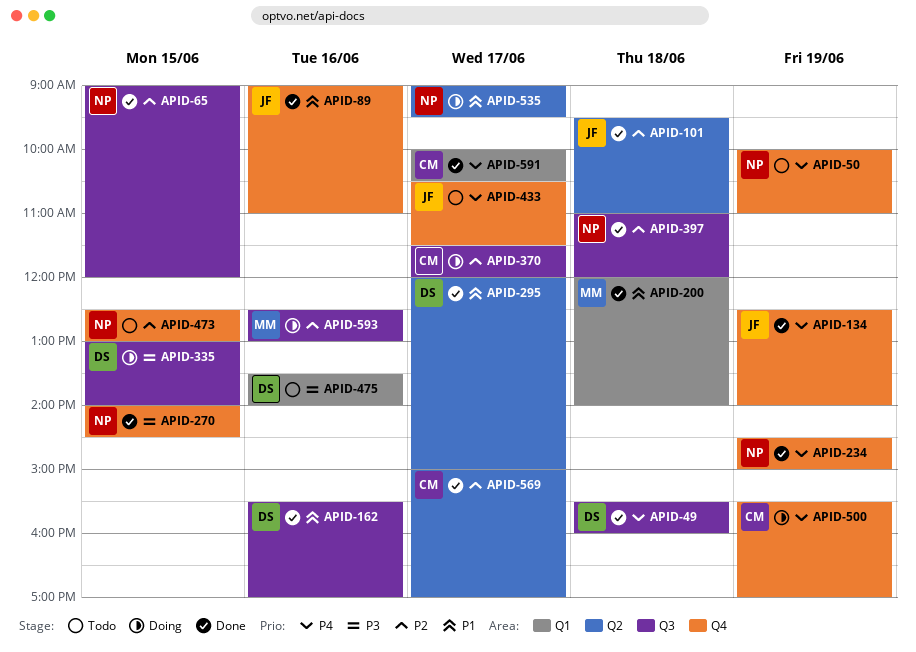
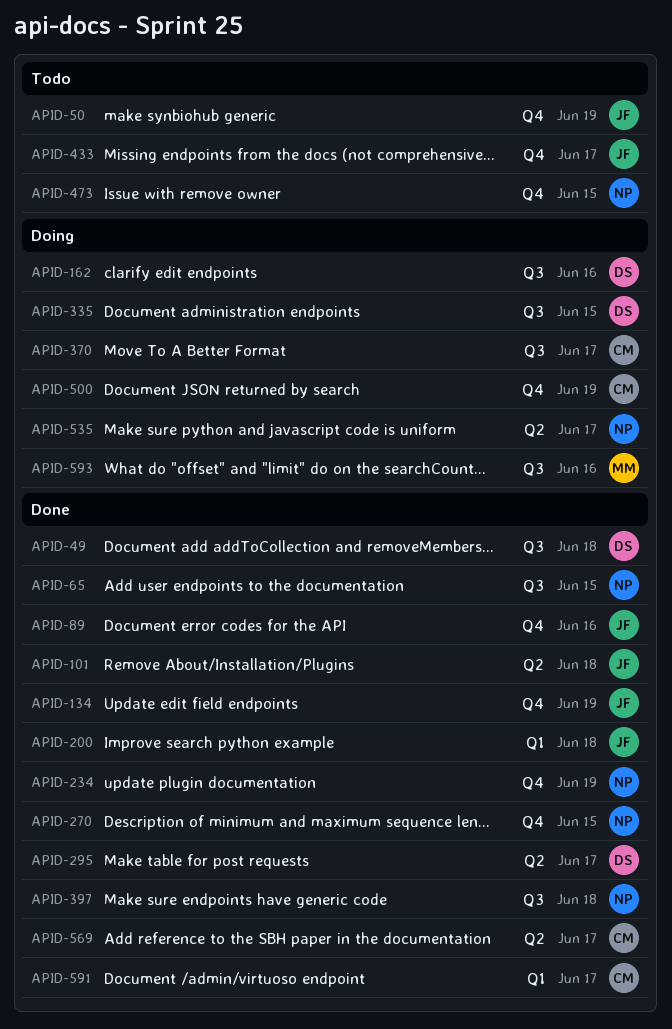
APID-50, owner: NP -> JF
APID-162, status: Done -> Doing
APID-200, owner: MM -> JF
APID-475: present -> none

